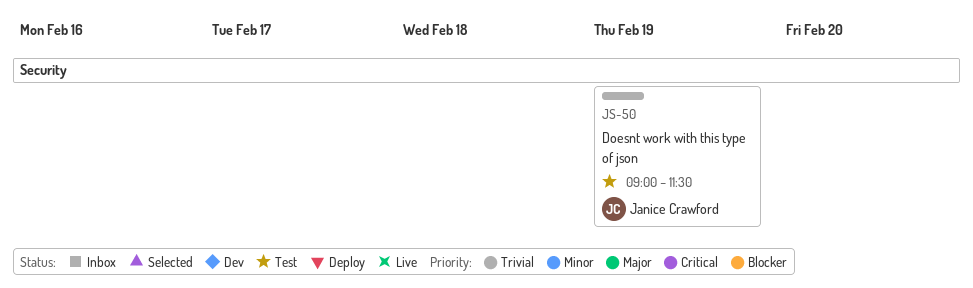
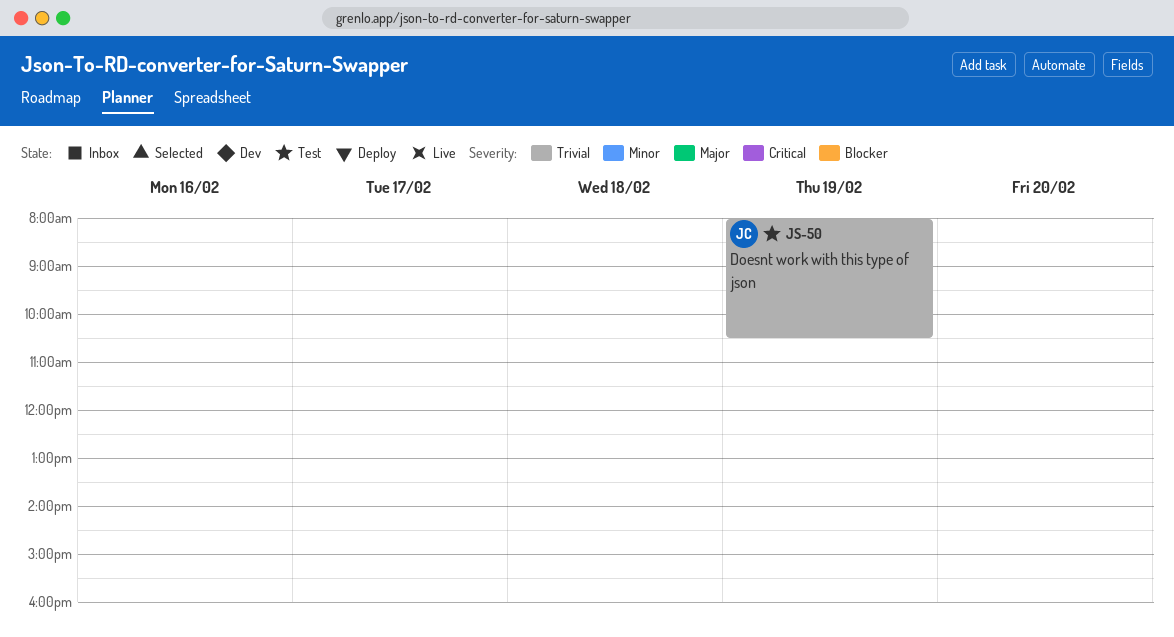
JS-50, begins: 09:00 -> 08:00
JS-50, ends: 11:30 -> 10:30

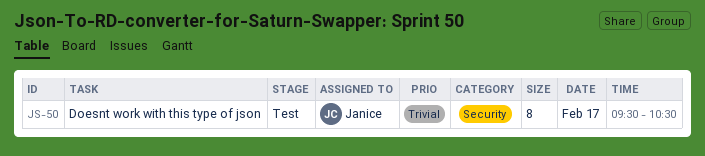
JS-50, day: Feb 19 -> Feb 17
JS-50, begins: 08:00 -> 09:30

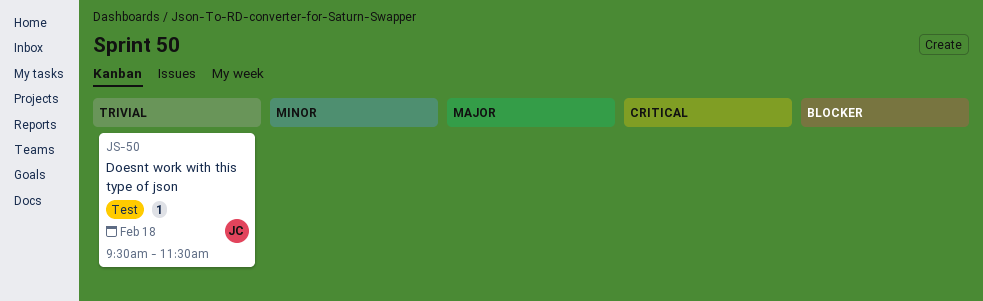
JS-50, estimate: 8 -> 1
JS-50, day: Feb 17 -> Feb 18
JS-50, ends: 10:30 -> 11:30

